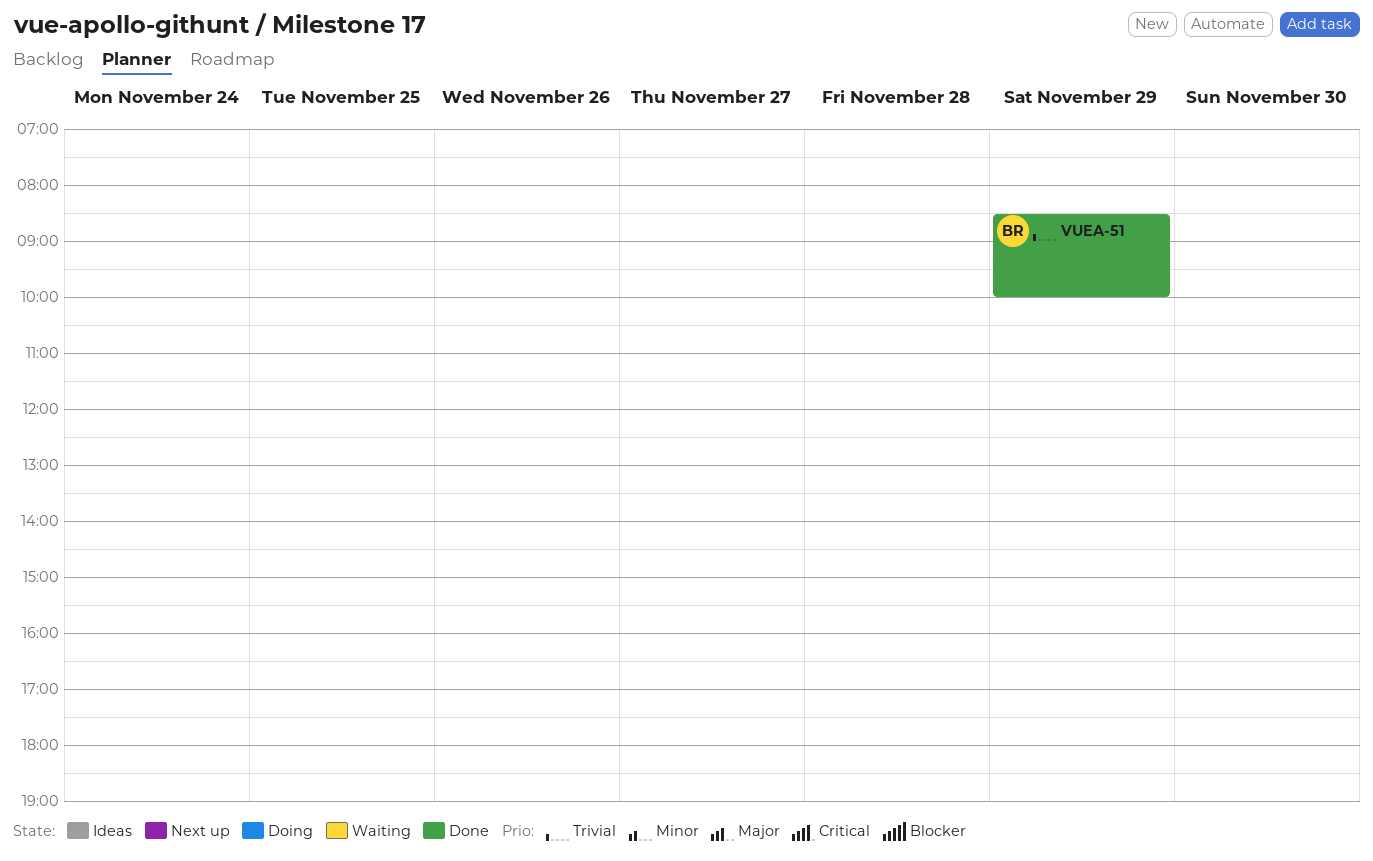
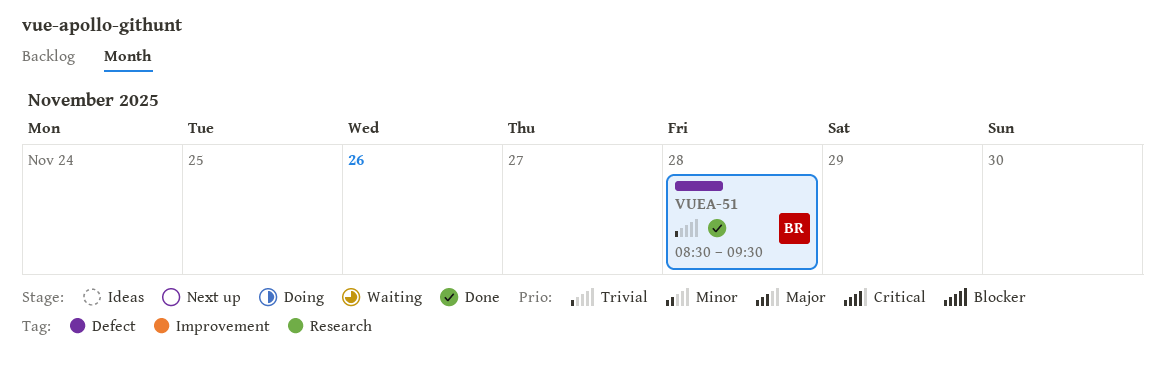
VUEA-51, day: Nov 29 -> Nov 28
VUEA-51, ends: 10:00 -> 09:30

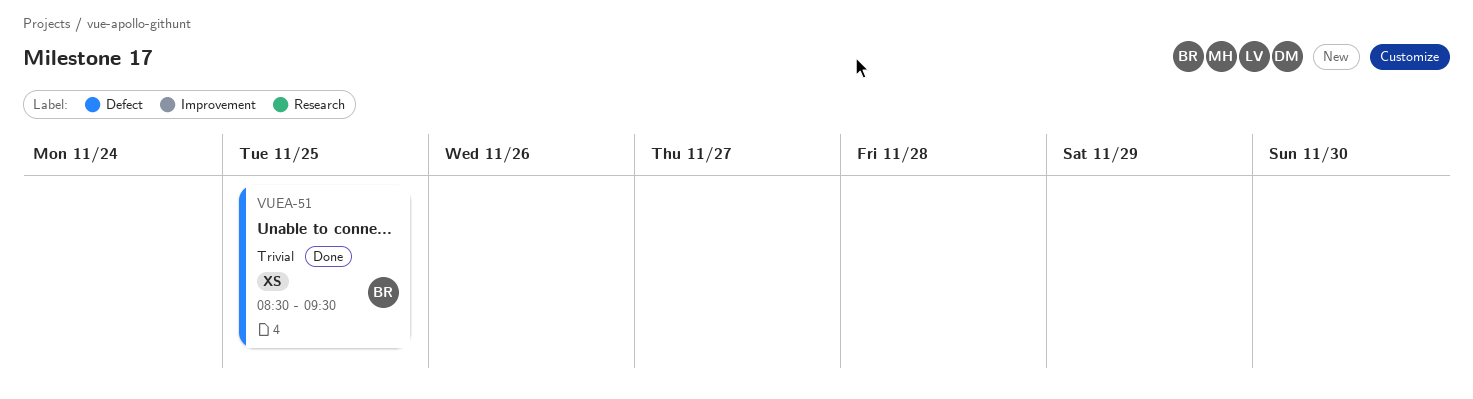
VUEA-51, day: Nov 28 -> Nov 25

